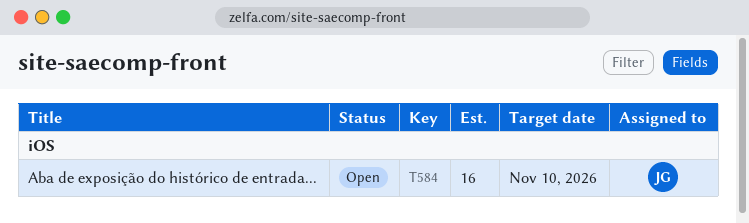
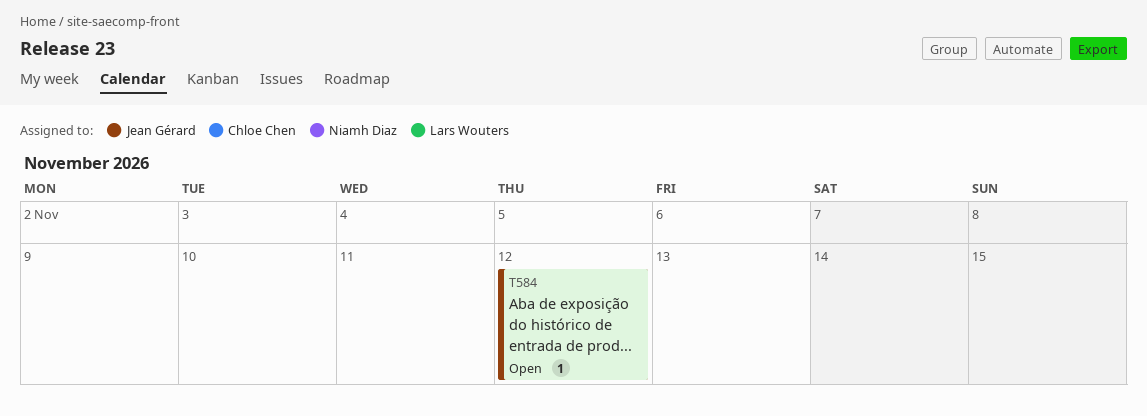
T584, estimate: 16 -> 1
T584, due: Nov 10 -> Nov 12

